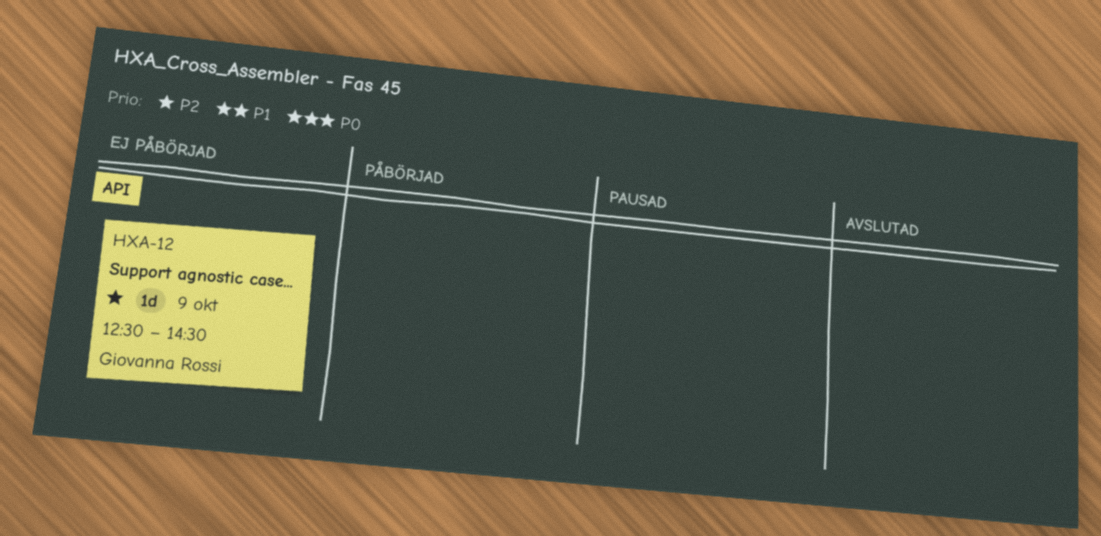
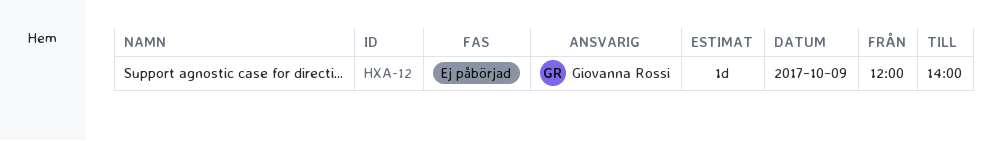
HXA-12, begins: 12:30 -> 12:00
HXA-12, ends: 14:30 -> 14:00

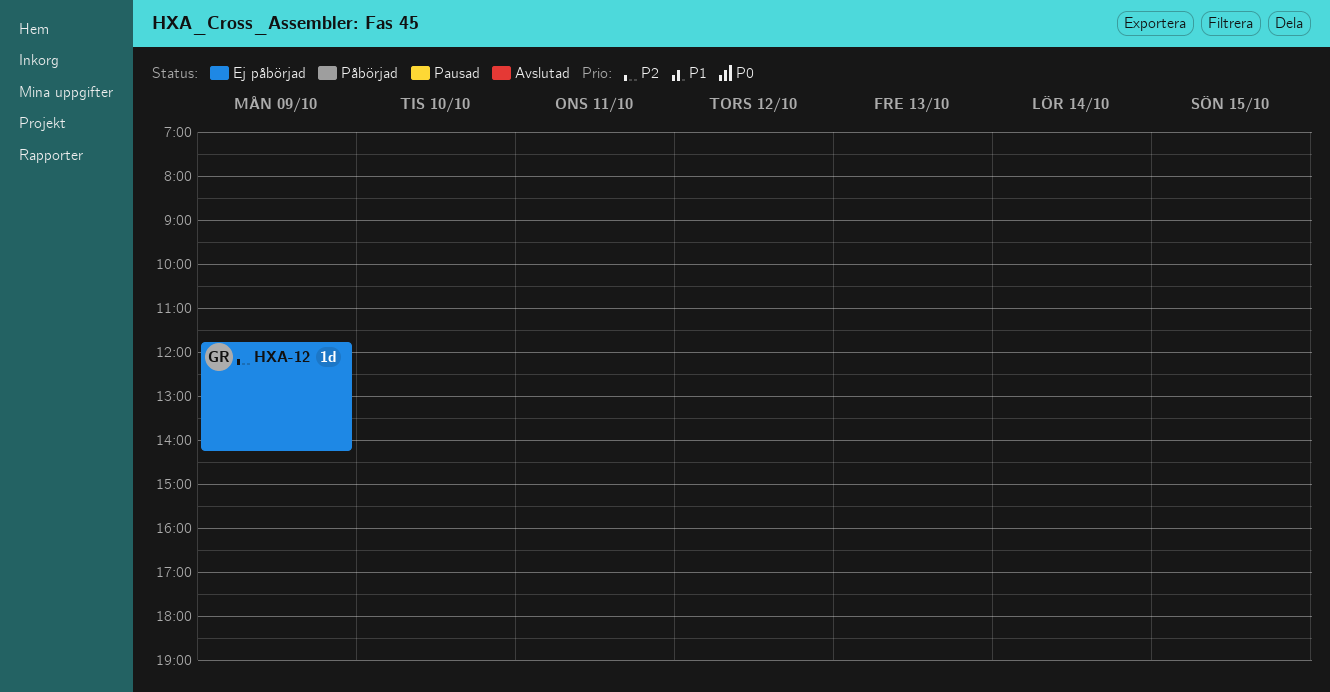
HXA-12, begins: 12:00 -> 11:45
HXA-12, ends: 14:00 -> 14:15

